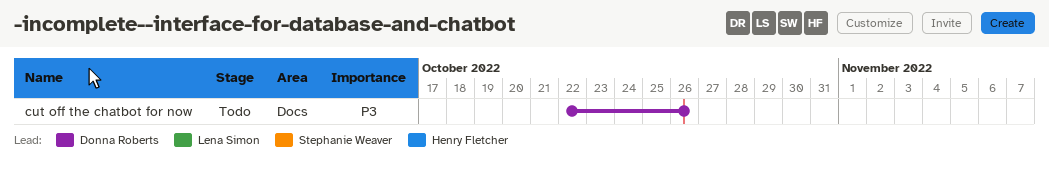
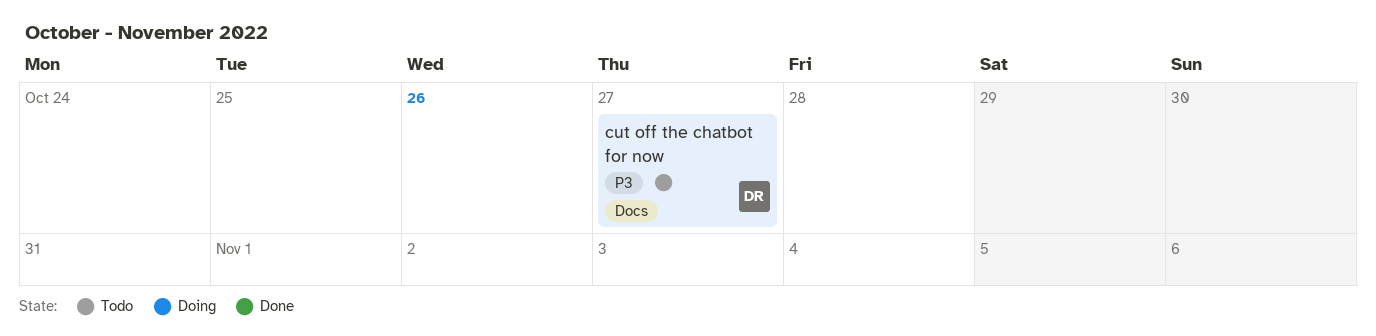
cut off the chatbot for now, due: Oct 26 -> Oct 27

